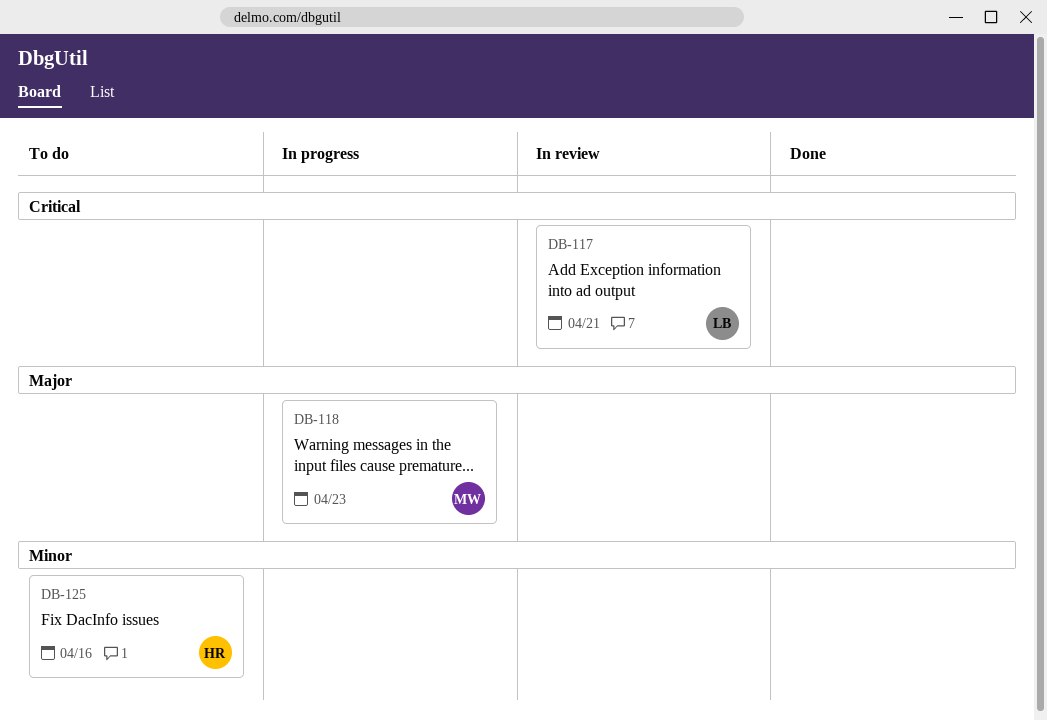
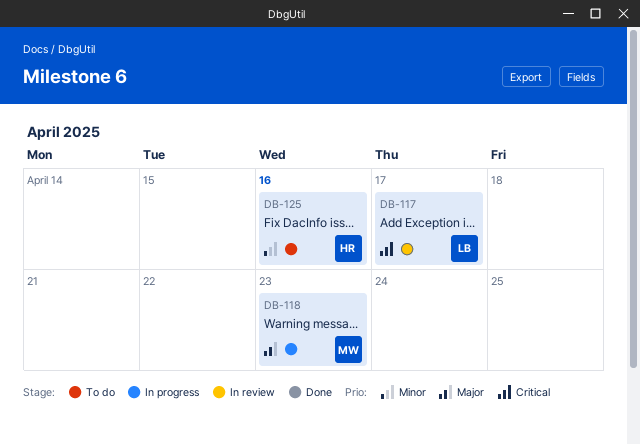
DB-117, due: Apr 21 -> Apr 17

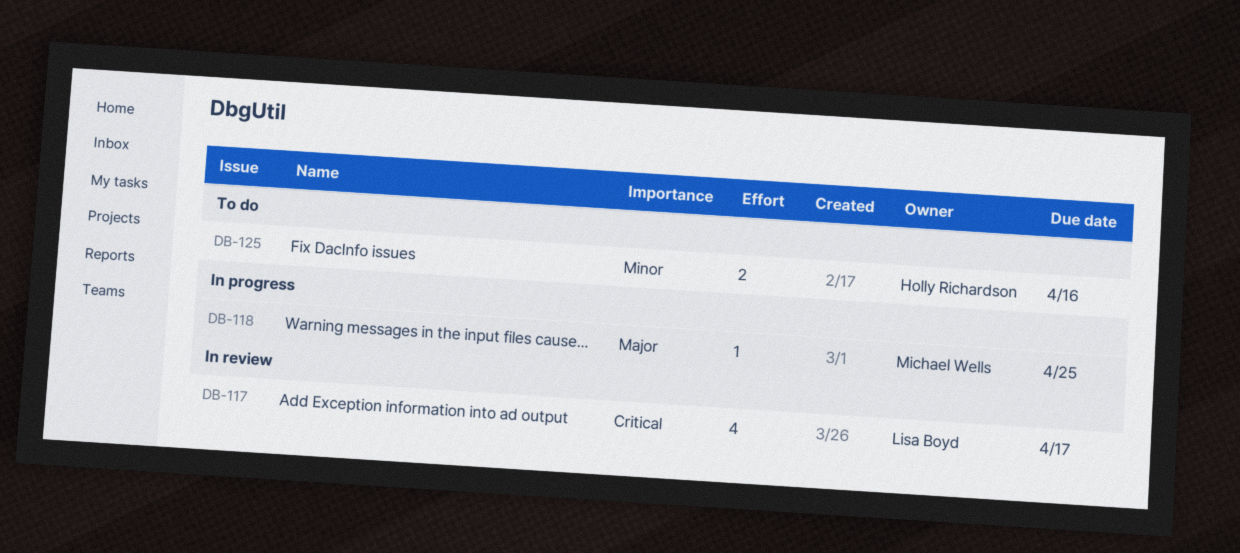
DB-118, due: Apr 23 -> Apr 25

